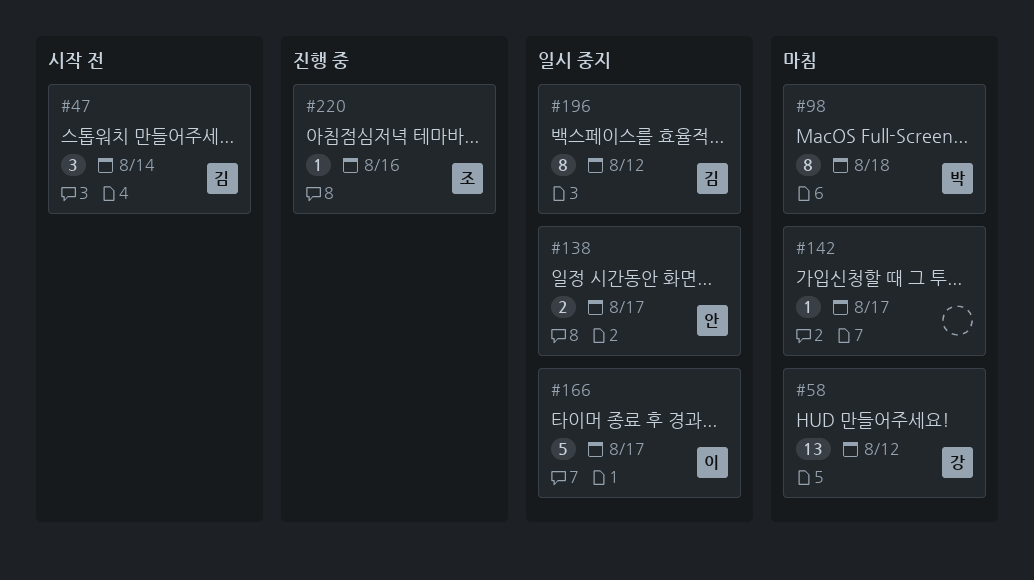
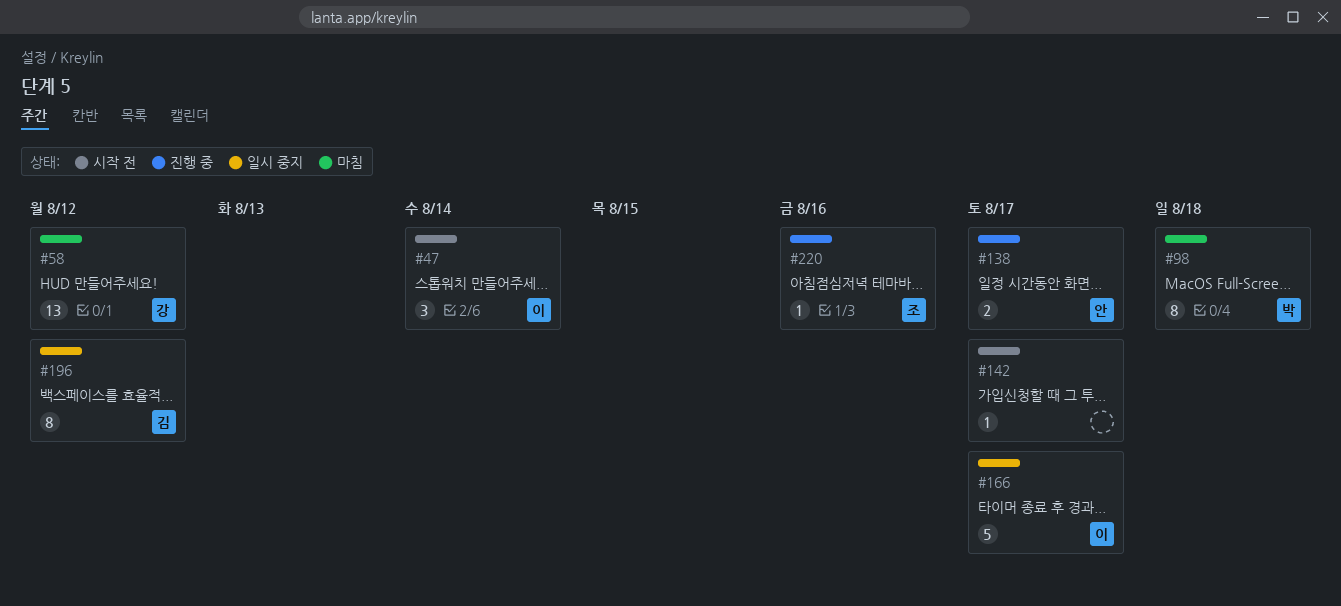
#47, owner: 김 -> 이
#138, status: 일시 중지 -> 진행 중
#142, status: 마침 -> 시작 전

